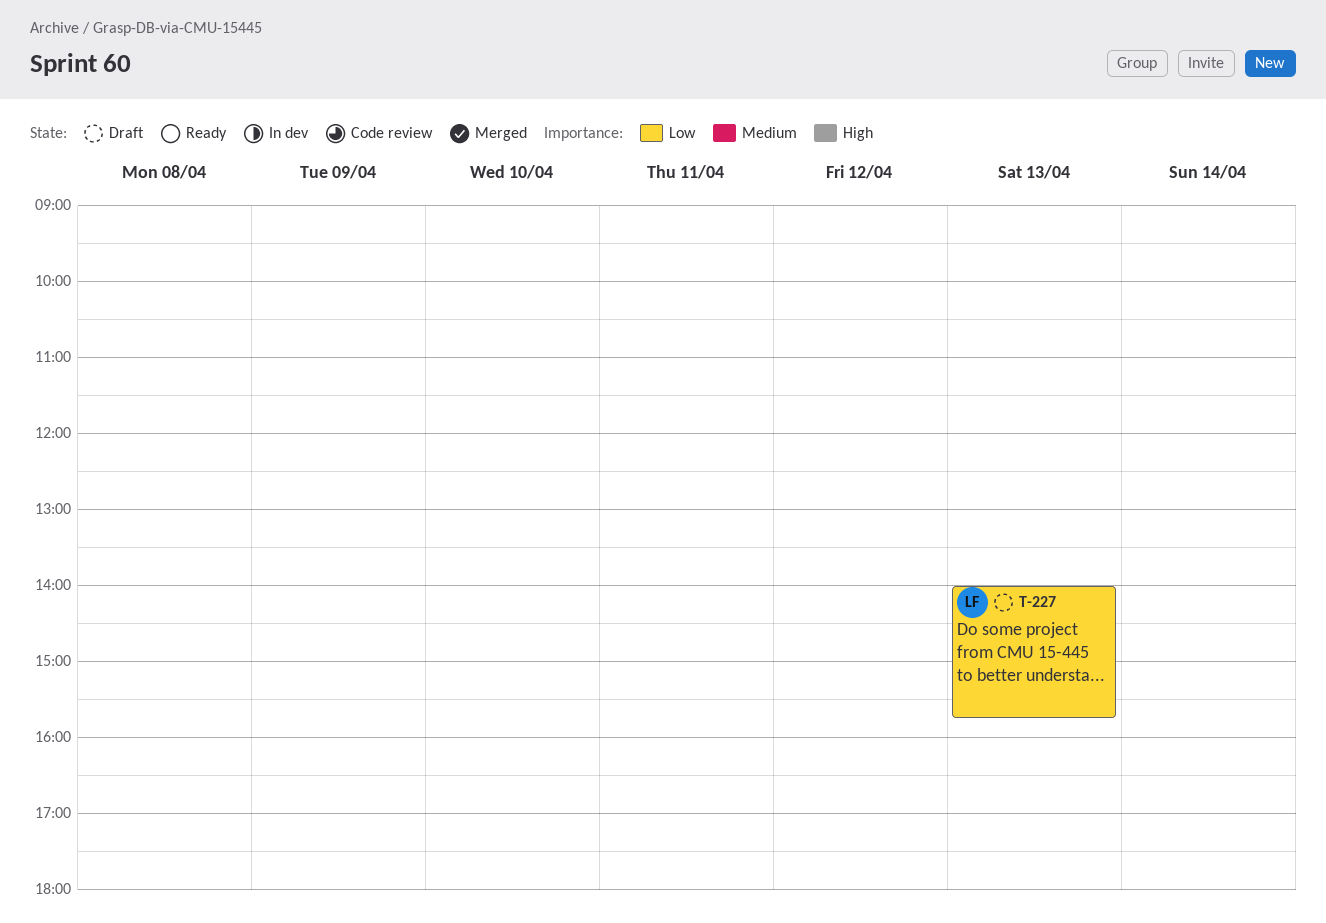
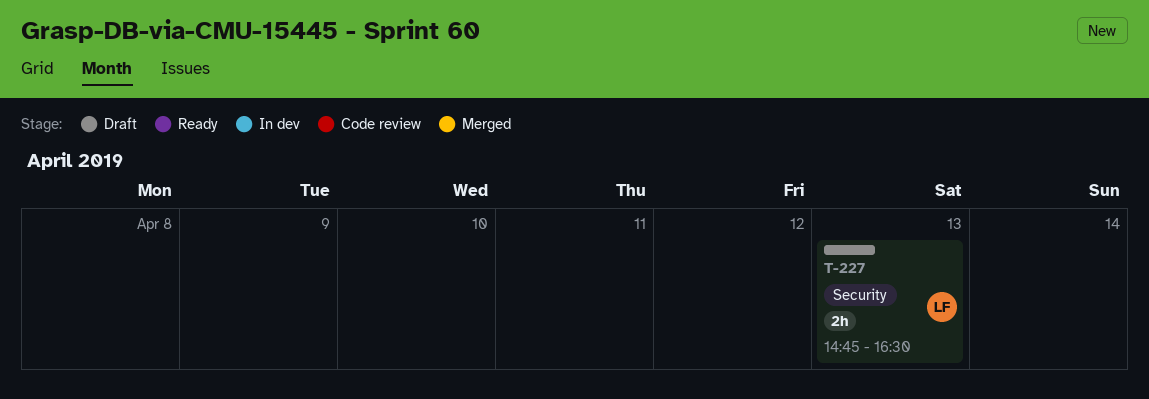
T-227, begins: 14:00 -> 14:45
T-227, ends: 15:45 -> 16:30

